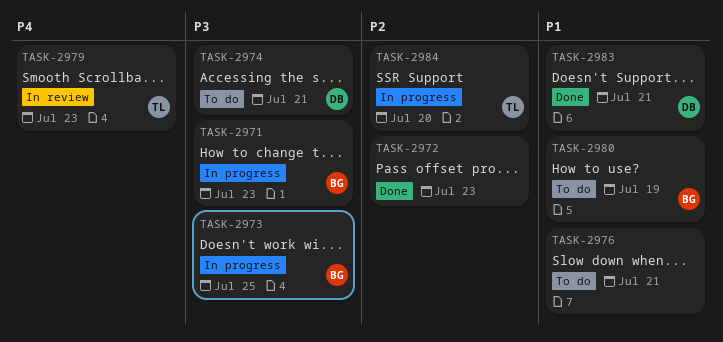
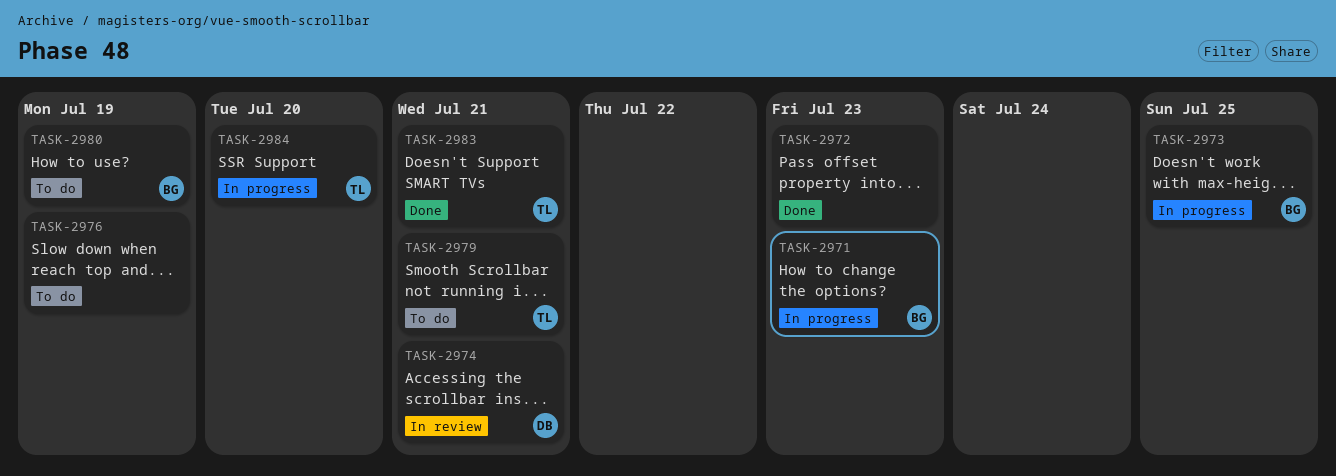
TASK-2974, status: To do -> In review
TASK-2976, due: Jul 21 -> Jul 19
TASK-2979, status: In review -> To do
TASK-2979, due: Jul 23 -> Jul 21
TASK-2983, owner: DB -> TL

